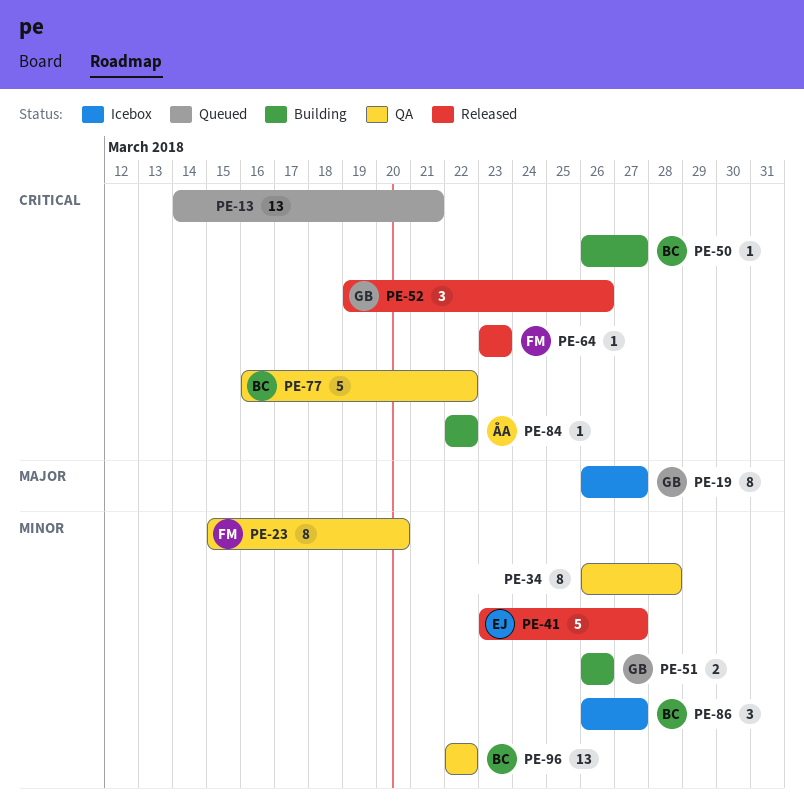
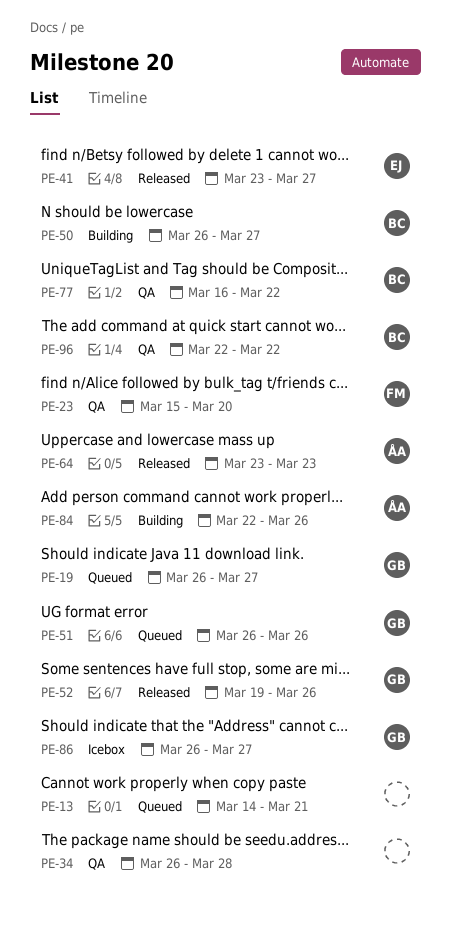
PE-19, status: Icebox -> Queued
PE-51, status: Building -> Queued
PE-64, owner: FM -> ÅA
PE-84, due: Mar 22 -> Mar 26
PE-86, owner: BC -> GB

